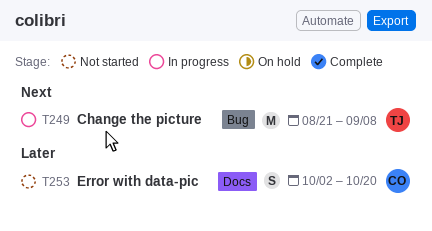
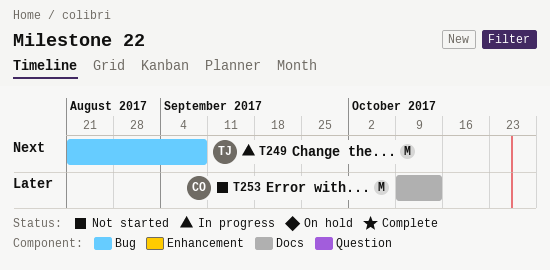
T253, estimate: S -> M
T253, start: Oct 2 -> Oct 9
T253, due: Oct 20 -> Oct 13

